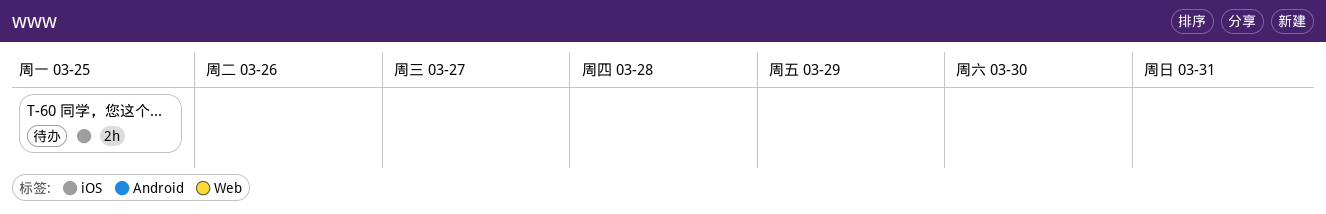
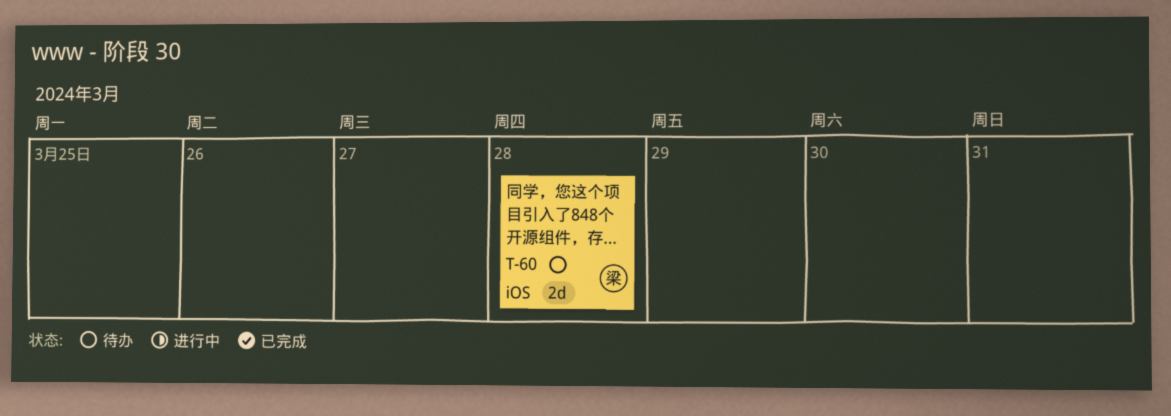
T-60, estimate: 2h -> 2d
T-60, due: Mar 25 -> Mar 28

